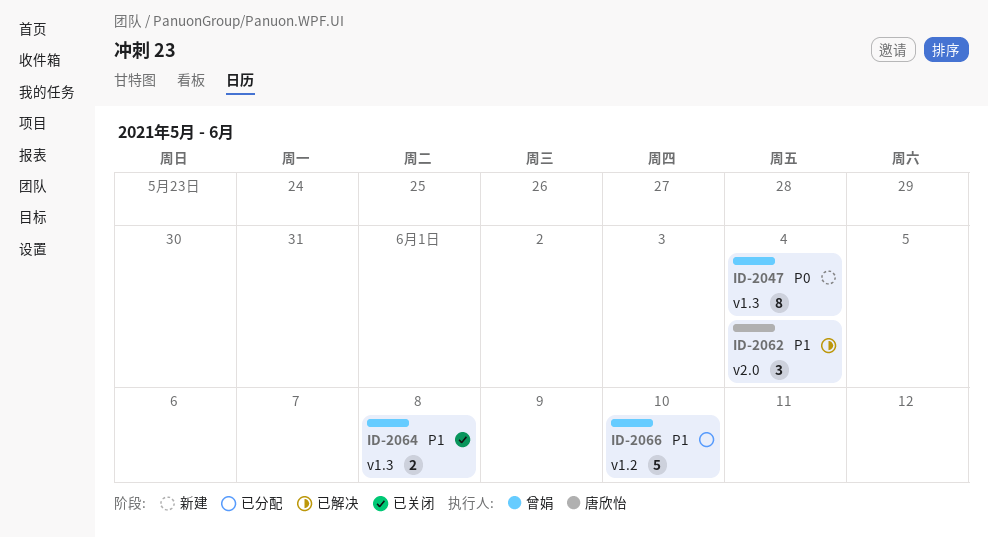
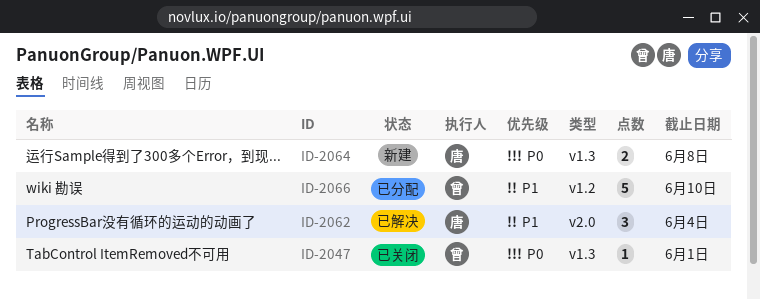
ID-2047, status: 新建 -> 已关闭
ID-2047, estimate: 8 -> 1
ID-2047, due: Jun 4 -> Jun 1
ID-2064, status: 已关闭 -> 新建
ID-2064, owner: 曾娟 -> 唐欣怡
ID-2064, priority: P1 -> P0

